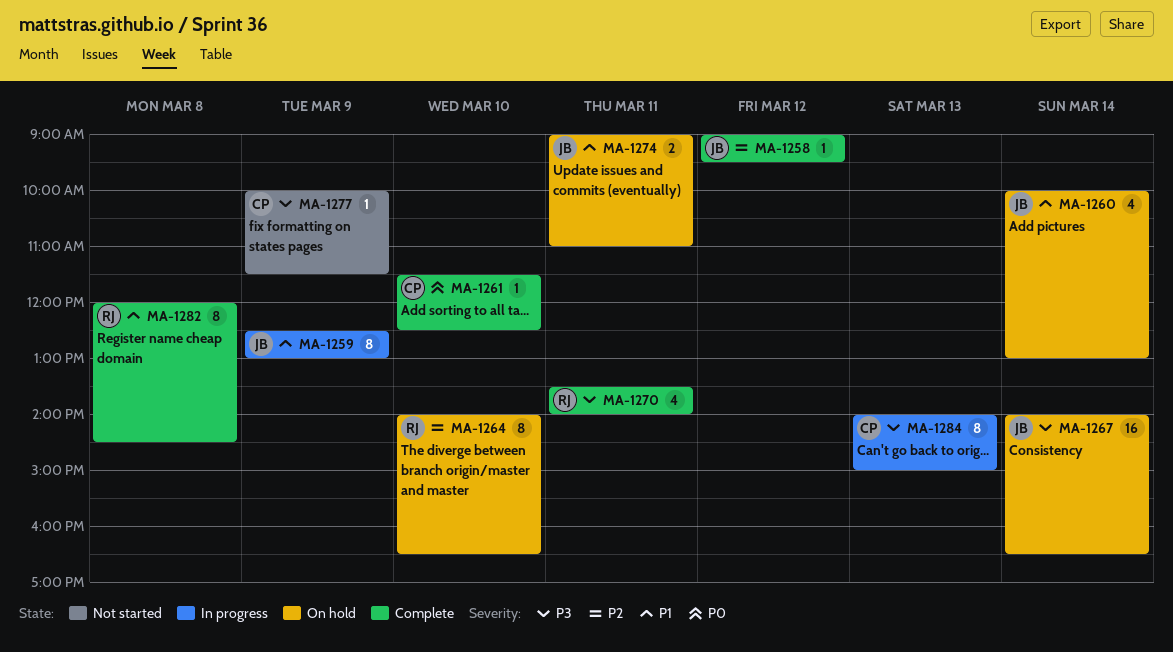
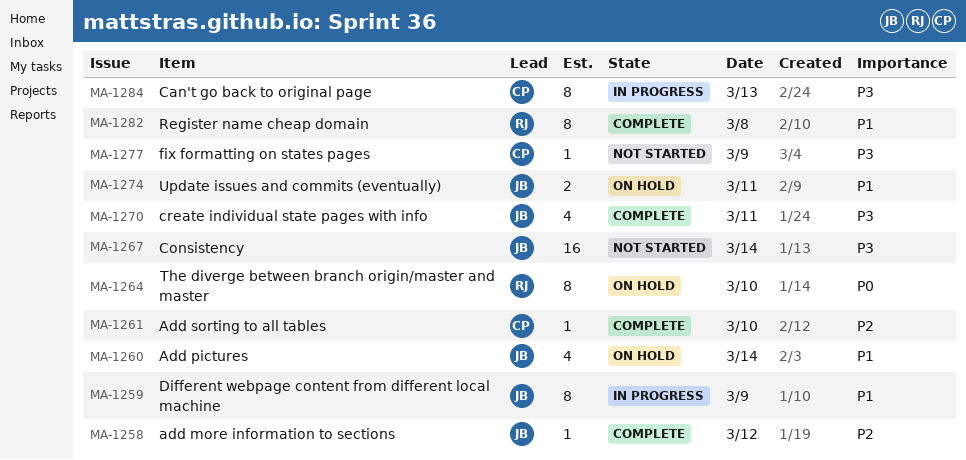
MA-1261, priority: P0 -> P2
MA-1264, priority: P2 -> P0
MA-1267, status: On hold -> Not started
MA-1270, owner: RJ -> JB

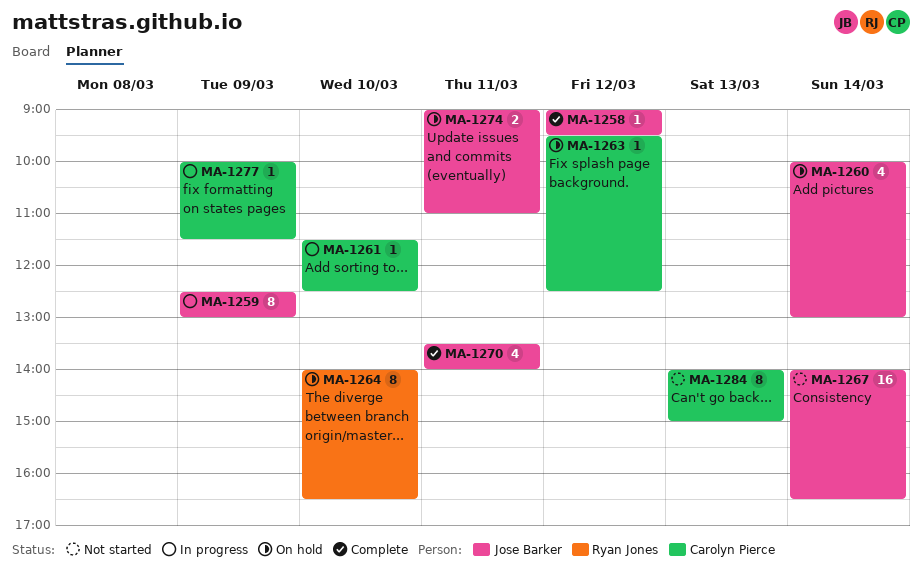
MA-1261, status: Complete -> In progress
MA-1263: none -> present
MA-1277, status: Not started -> In progress
MA-1282: present -> none
MA-1284, status: In progress -> Not started

